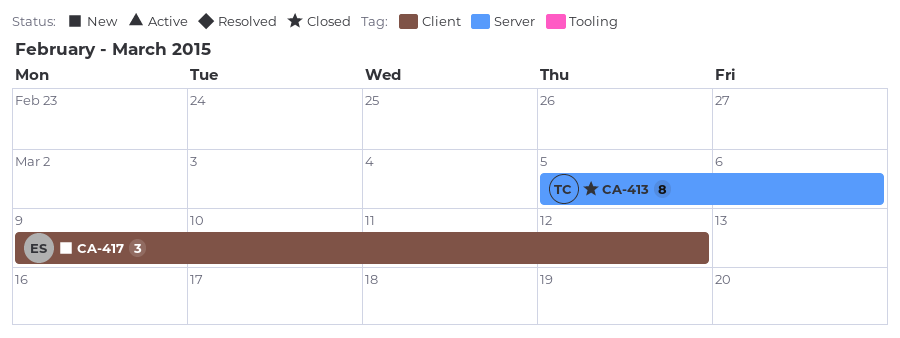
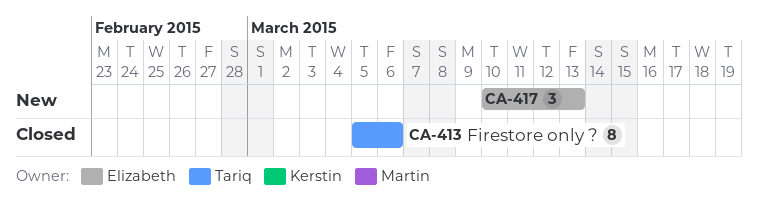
CA-417, start: Mar 9 -> Mar 10
CA-417, due: Mar 12 -> Mar 13

